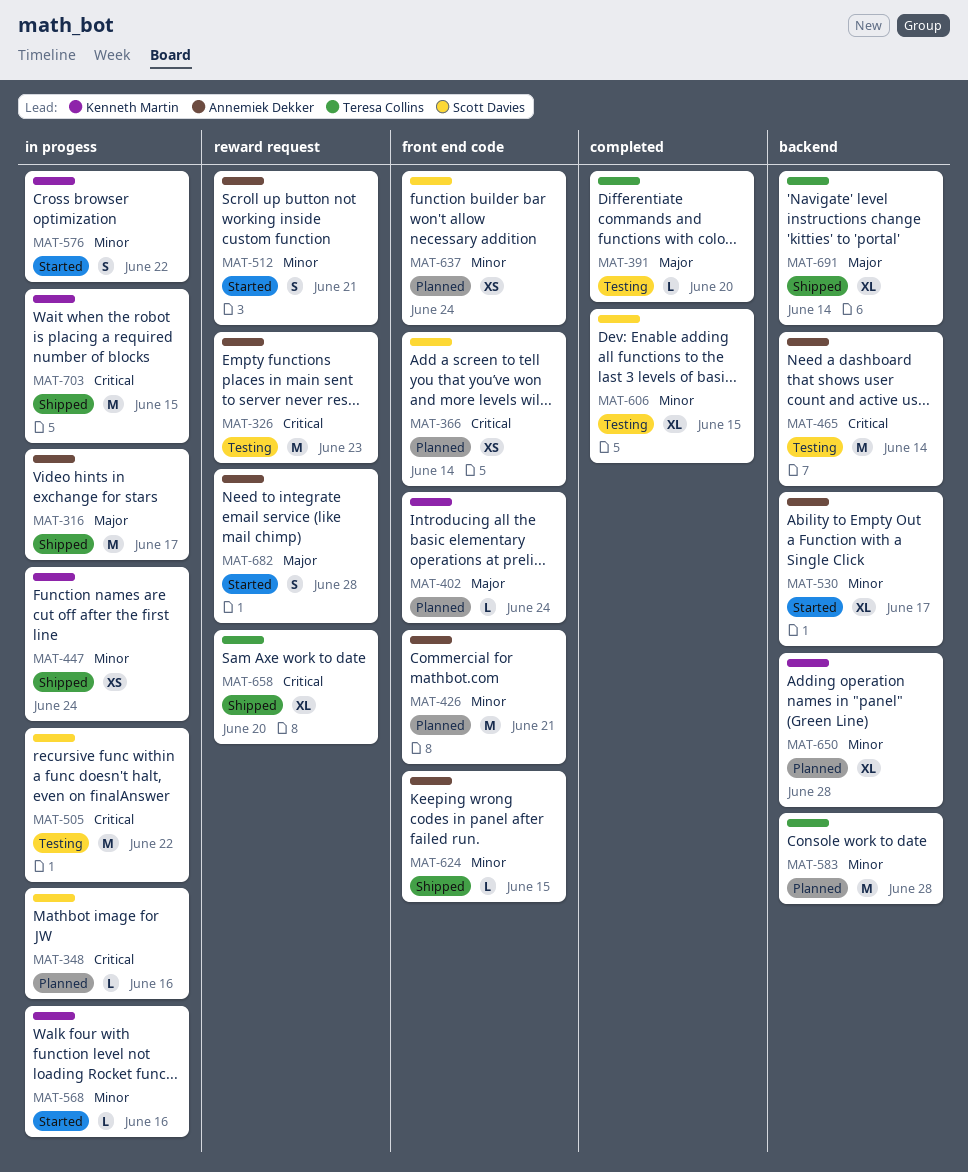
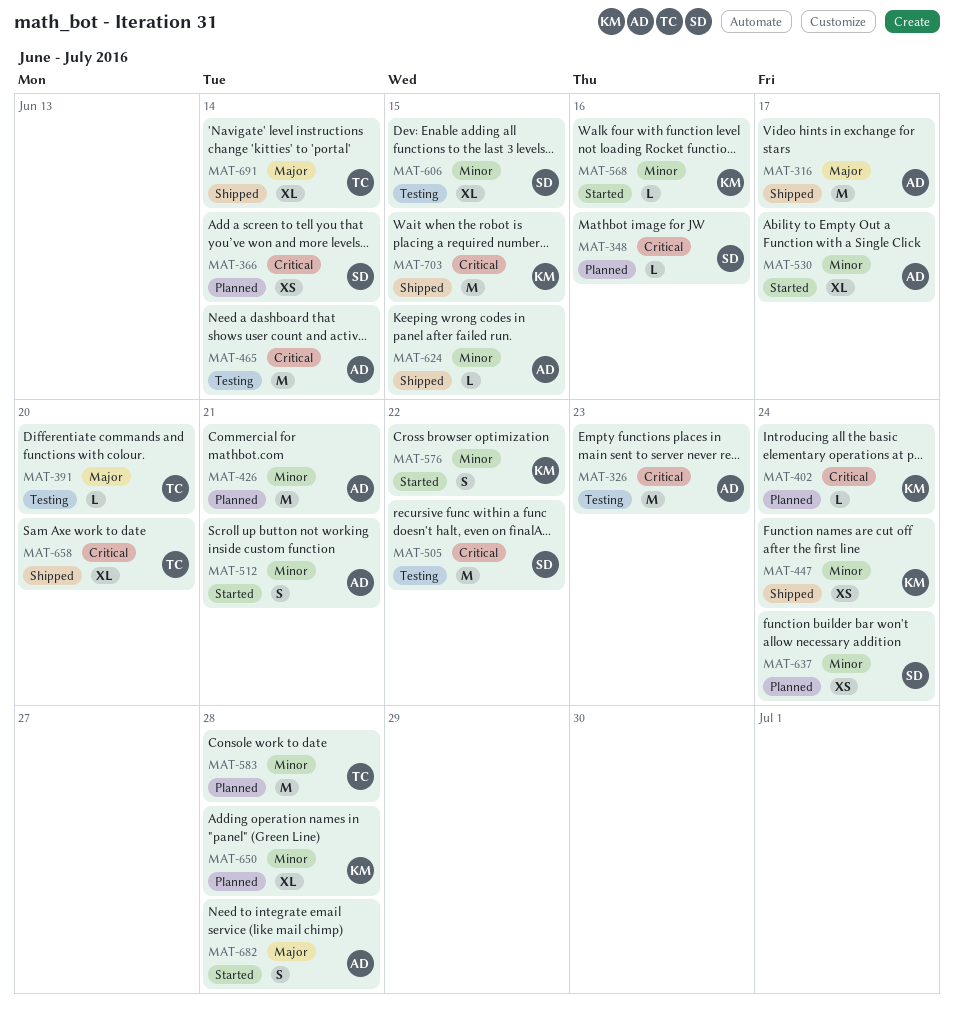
MAT-402, priority: Major -> Critical

